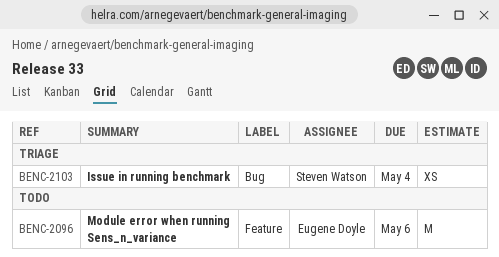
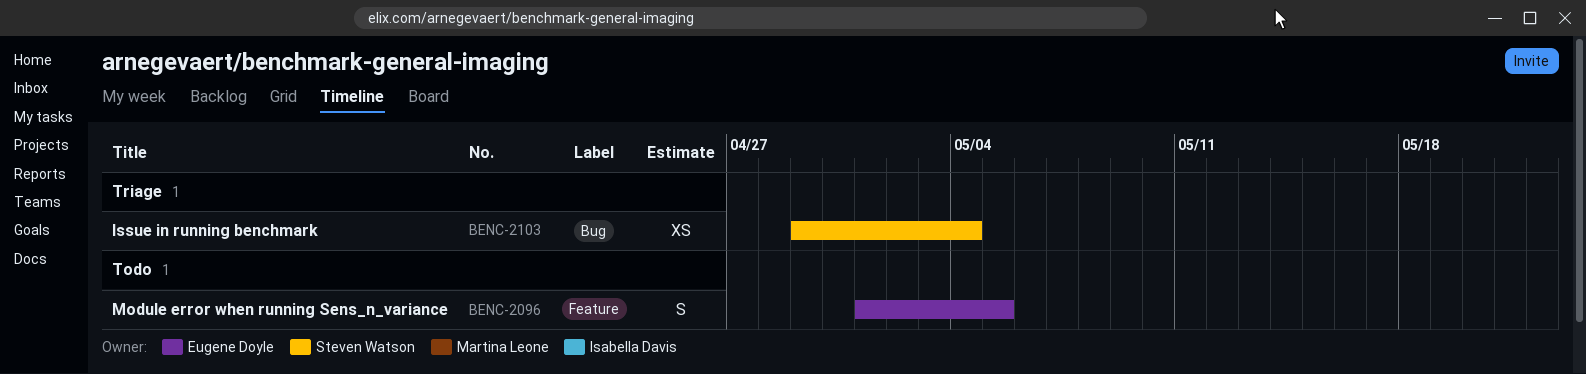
BENC-2096, estimate: M -> S
BENC-2096, due: May 6 -> May 5

